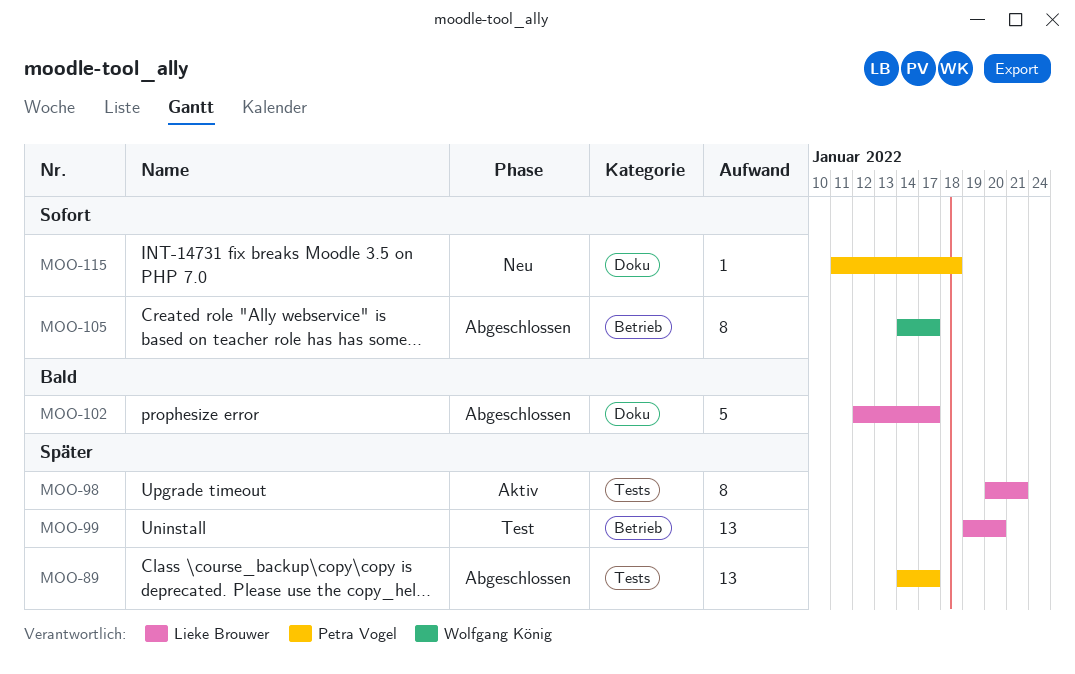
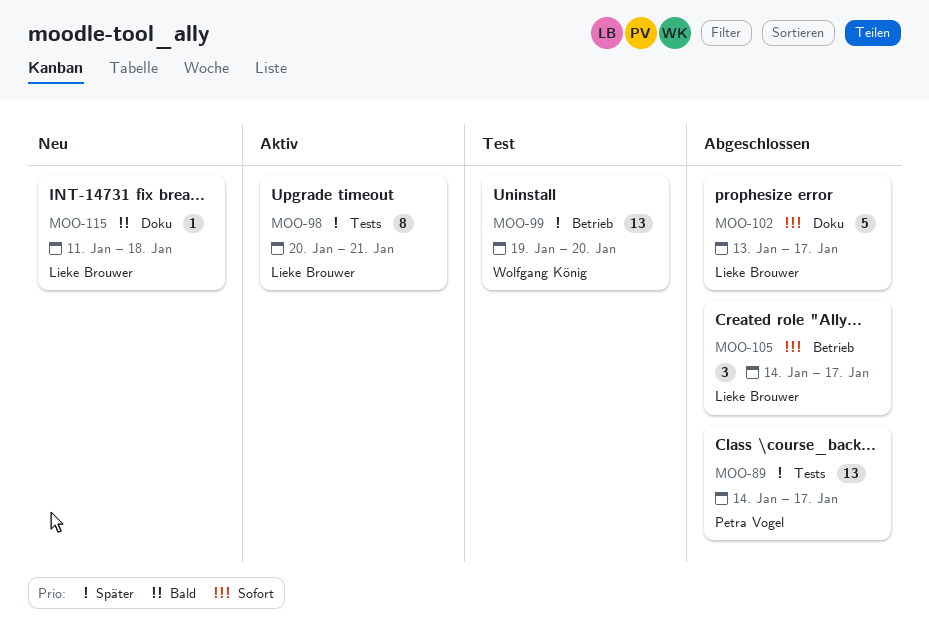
MOO-99, owner: Lieke Brouwer -> Wolfgang König
MOO-102, priority: Bald -> Sofort
MOO-102, start: Jan 12 -> Jan 13
MOO-105, owner: Wolfgang König -> Lieke Brouwer
MOO-105, estimate: 8 -> 3
MOO-115, owner: Petra Vogel -> Lieke Brouwer
MOO-115, priority: Sofort -> Bald

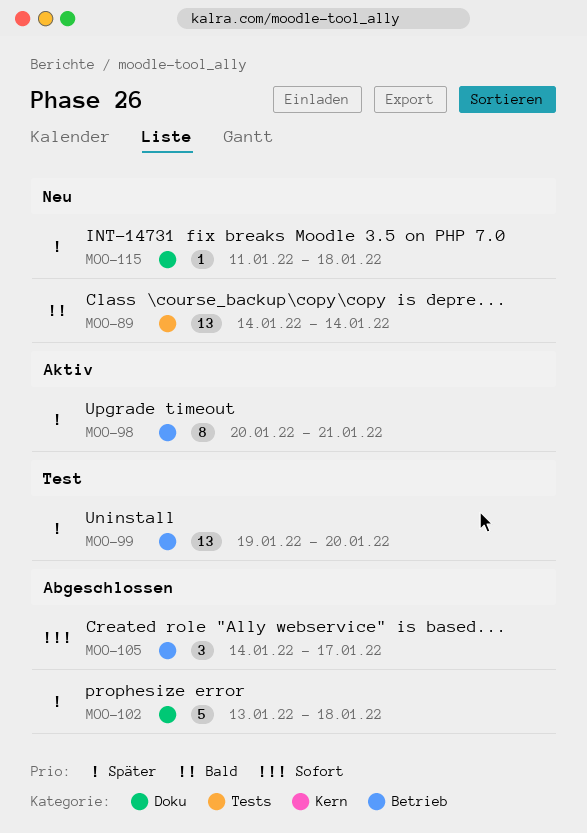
MOO-89, status: Abgeschlossen -> Neu
MOO-89, priority: Später -> Bald
MOO-89, due: Jan 17 -> Jan 14
MOO-98, label: Tests -> Betrieb
MOO-102, priority: Sofort -> Später
MOO-102, due: Jan 17 -> Jan 18
MOO-115, priority: Bald -> Später

